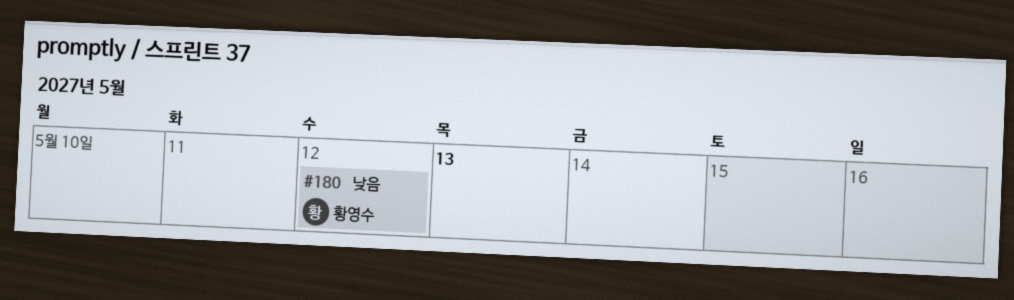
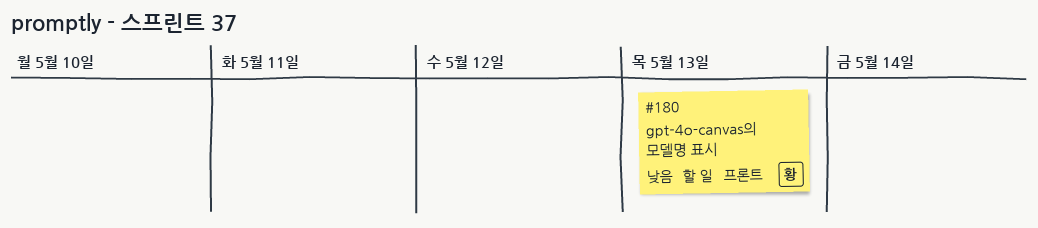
#180, due: May 12 -> May 13

